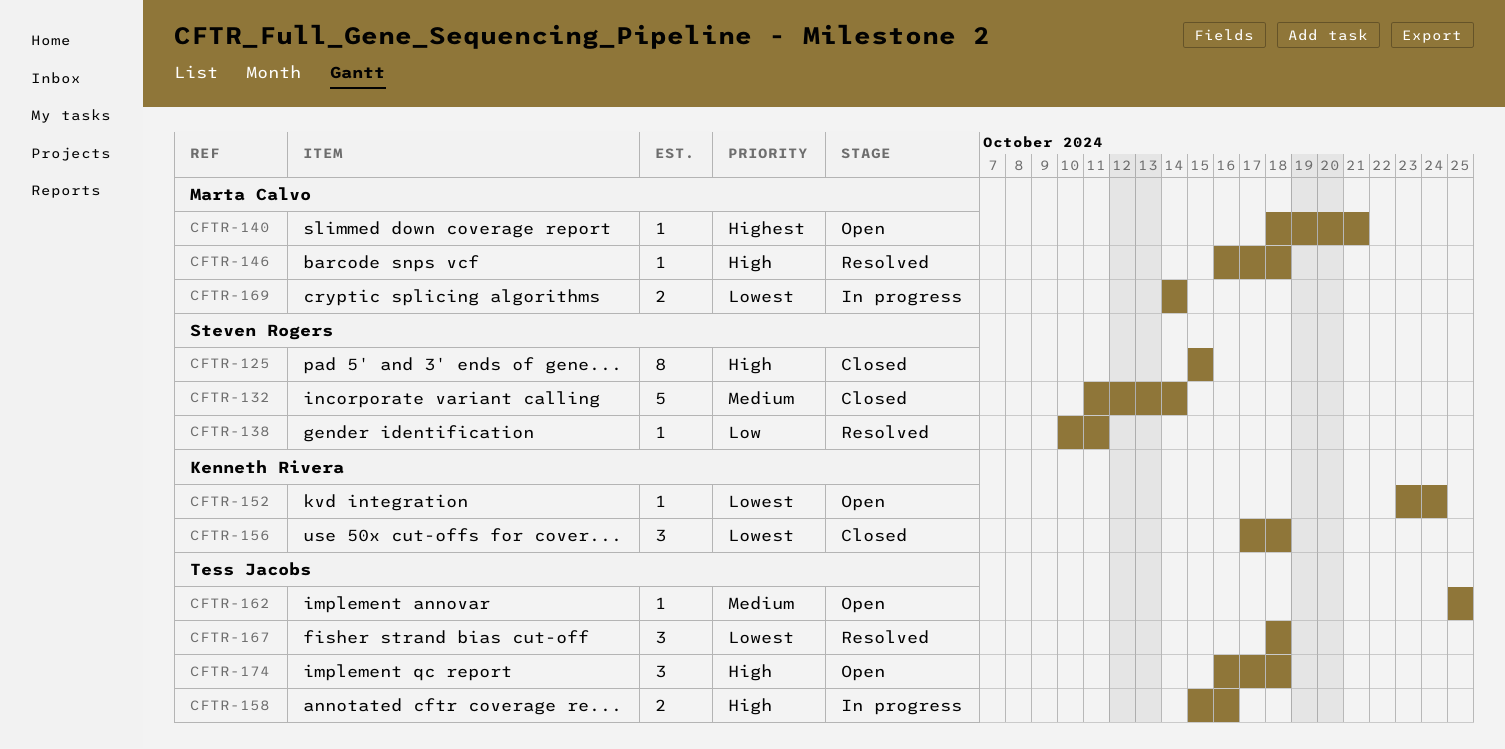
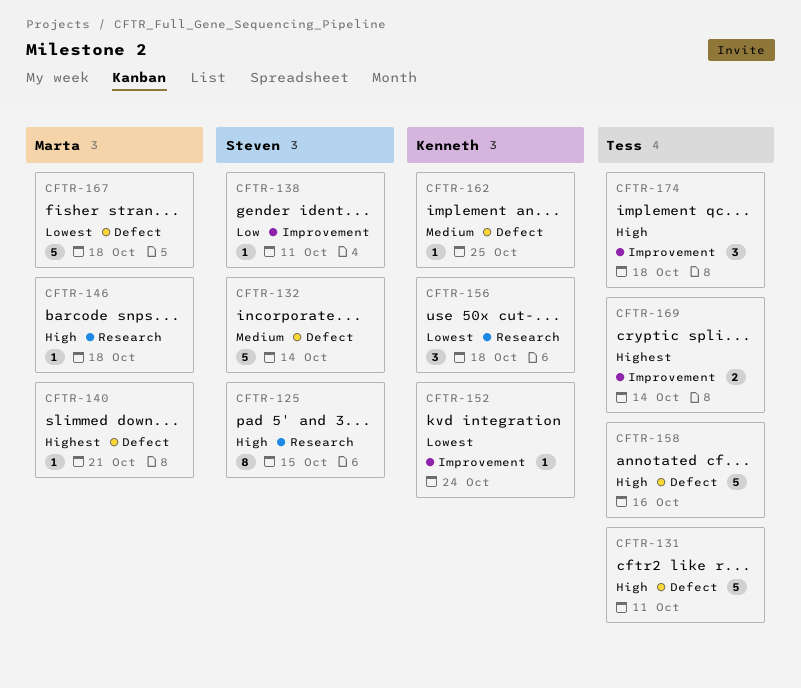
CFTR-131: none -> present
CFTR-158, estimate: 2 -> 5
CFTR-162, owner: Tess Jacobs -> Kenneth Rivera
CFTR-167, owner: Tess Jacobs -> Marta Calvo
CFTR-167, estimate: 3 -> 5
CFTR-169, owner: Marta Calvo -> Tess Jacobs
CFTR-169, priority: Lowest -> Highest

